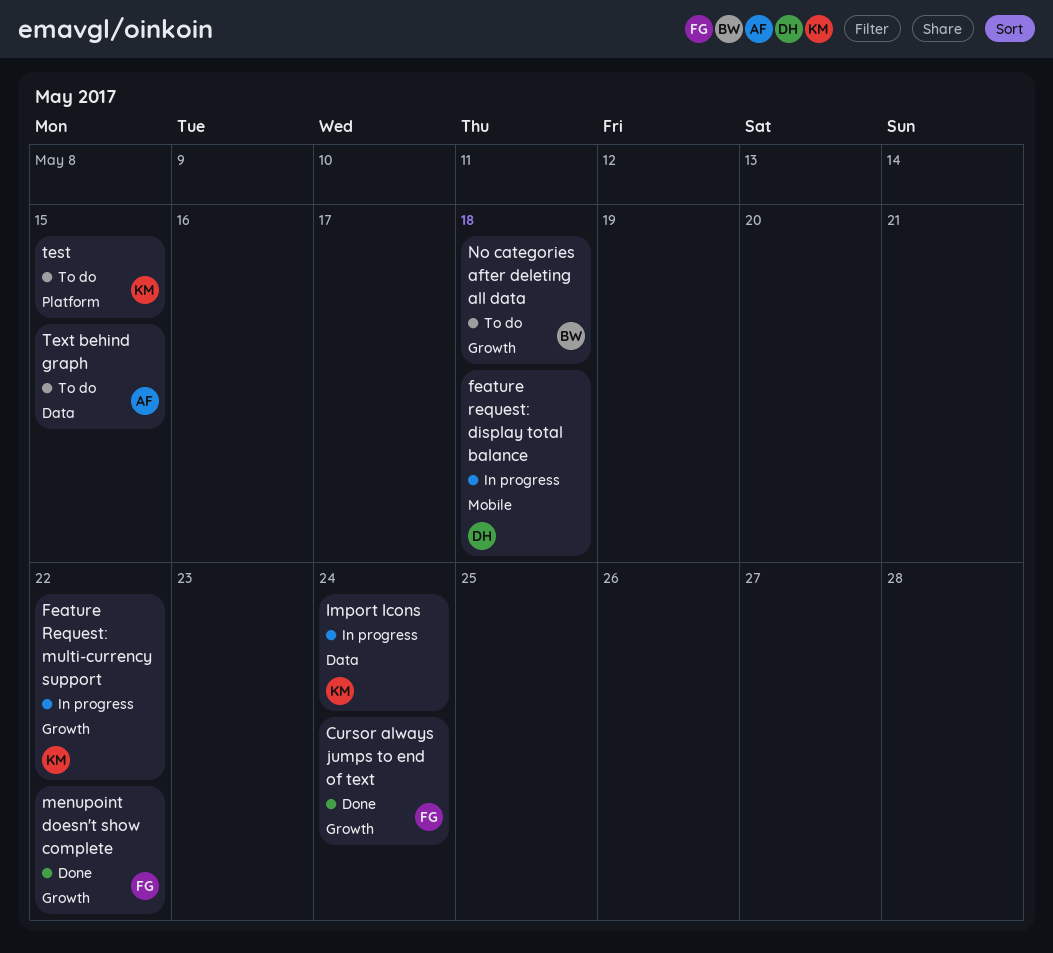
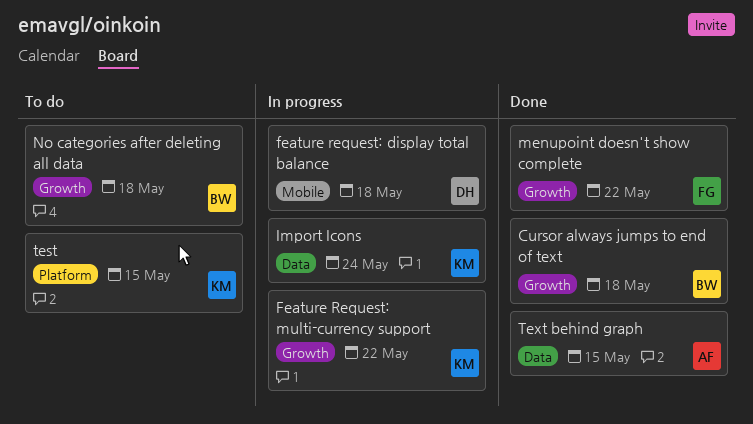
Cursor always jumps to end of text, owner: FG -> BW
Cursor always jumps to end of text, due: May 24 -> May 18
Text behind graph, status: To do -> Done

